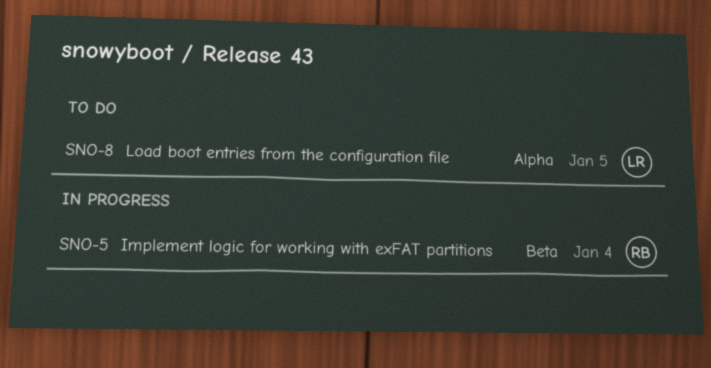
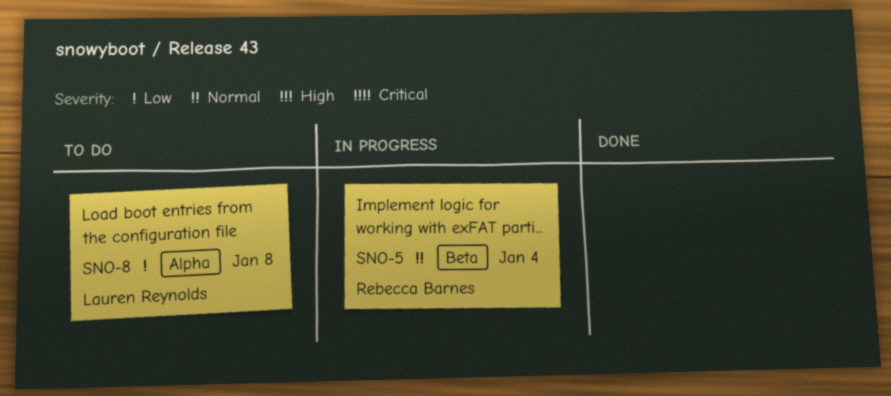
SNO-8, due: Jan 5 -> Jan 8

